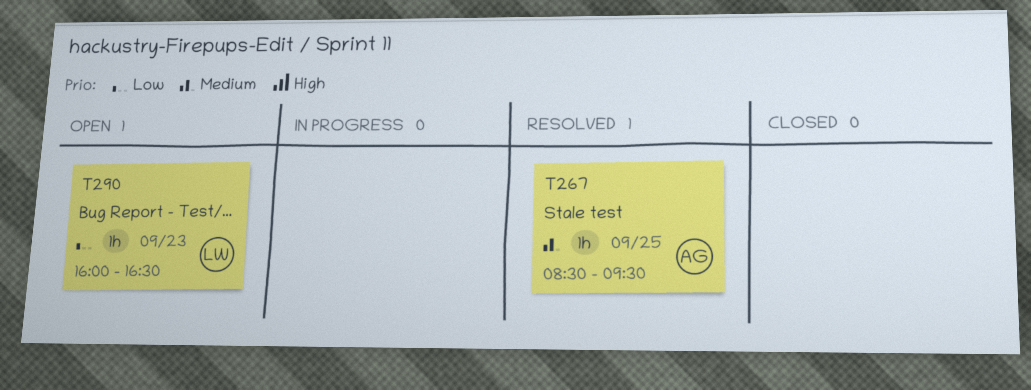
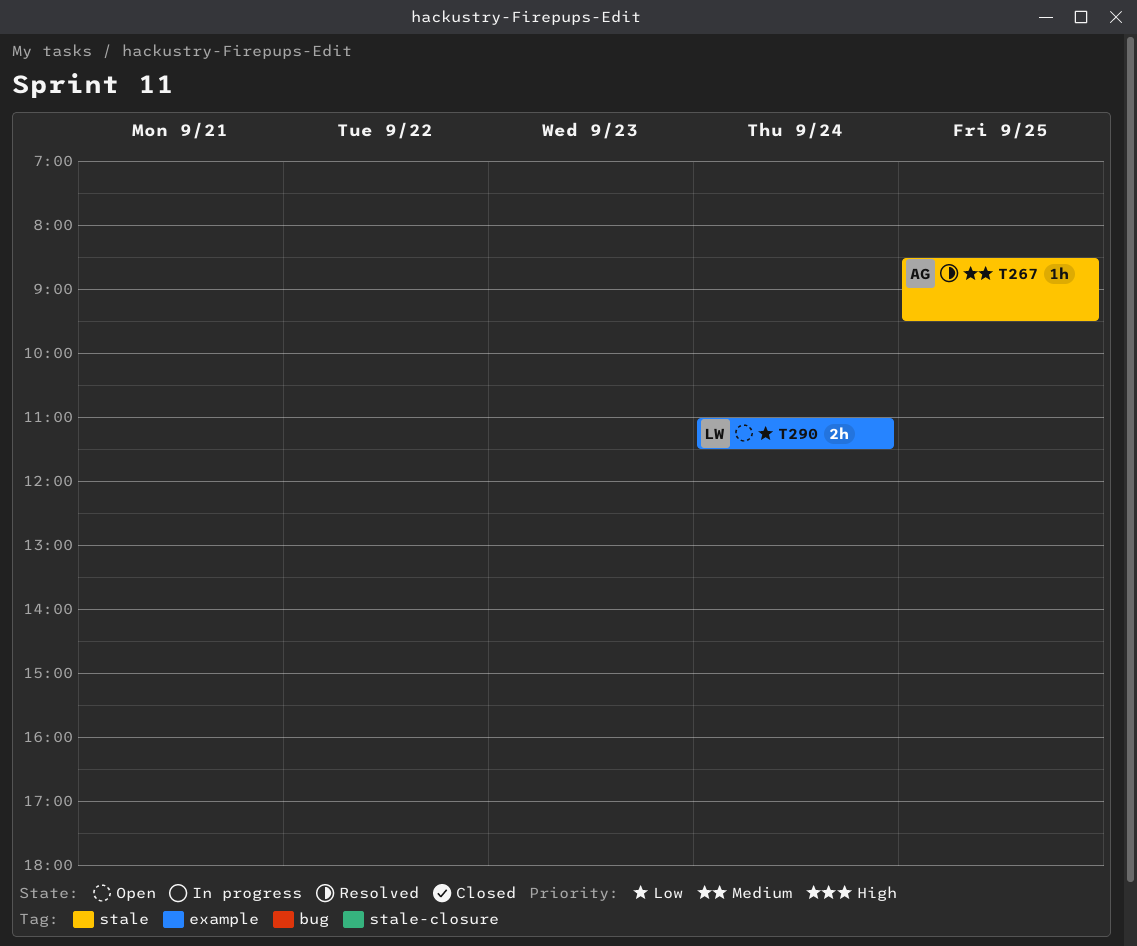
T290, estimate: 1h -> 2h
T290, day: Sep 23 -> Sep 24
T290, begins: 16:00 -> 11:00
T290, ends: 16:30 -> 11:30

